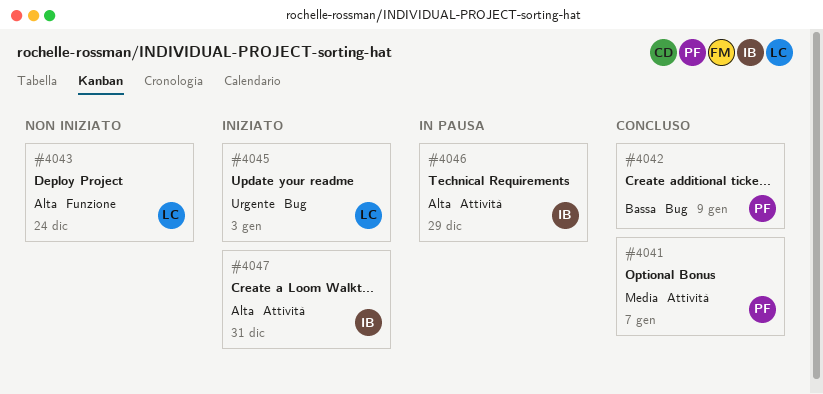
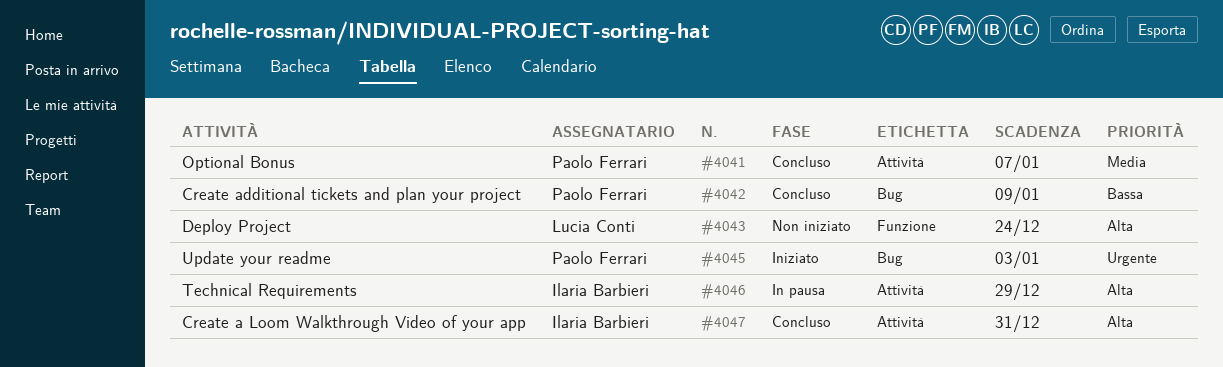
#4045, owner: Lucia Conti -> Paolo Ferrari
#4047, status: Iniziato -> Concluso

